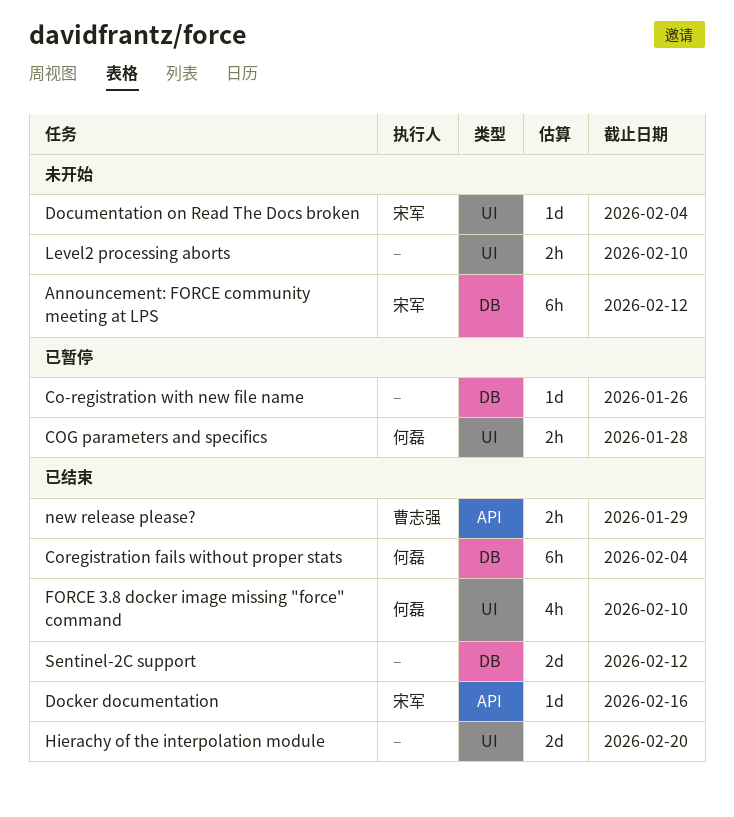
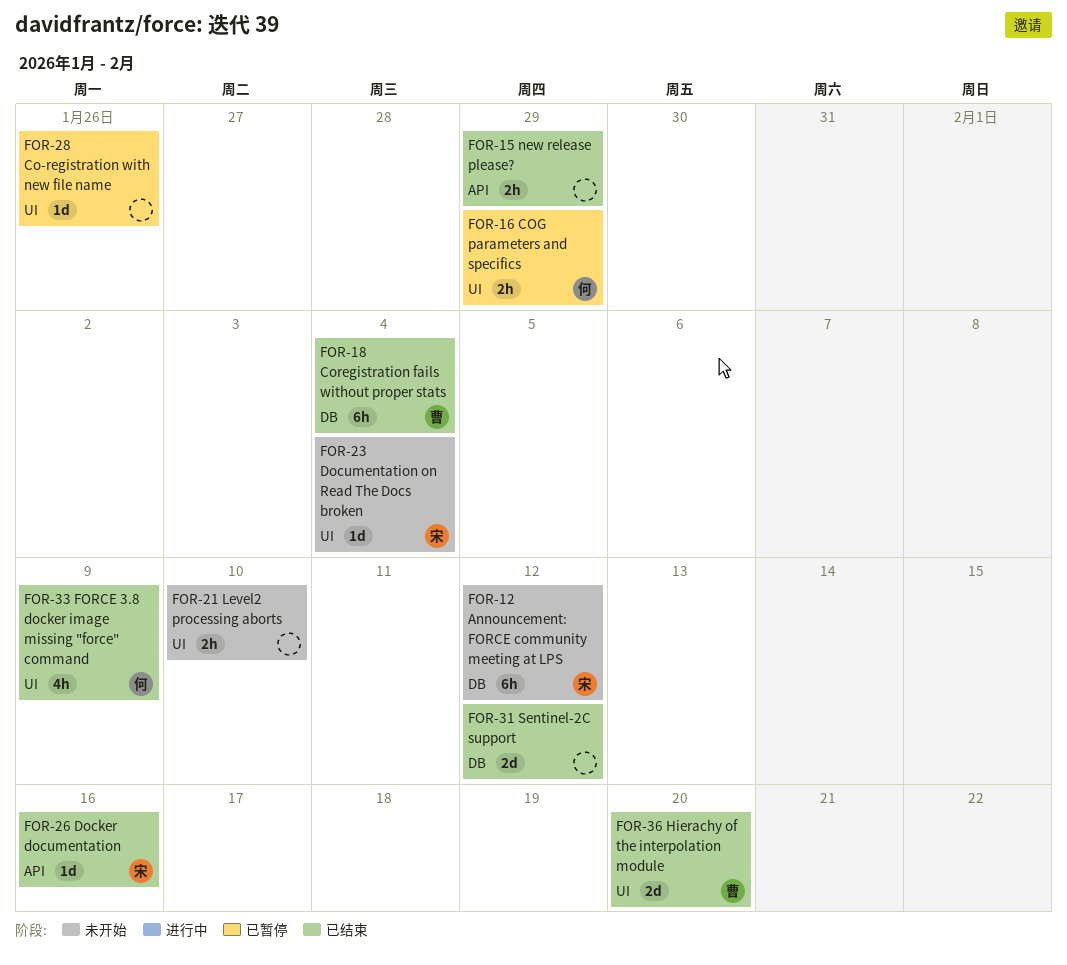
Co-registration with new file name, label: DB -> UI
COG parameters and specifics, due: Jan 28 -> Jan 29
Coregistration fails without proper stats, owner: 何磊 -> 曹志强
FORCE 3.8 docker image missing "force" command, due: Feb 10 -> Feb 9
Hierachy of the interpolation module, owner: none -> 曹志强
new release please?, owner: 曹志强 -> none

